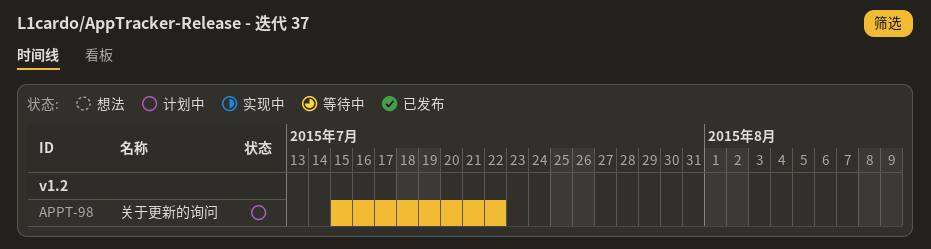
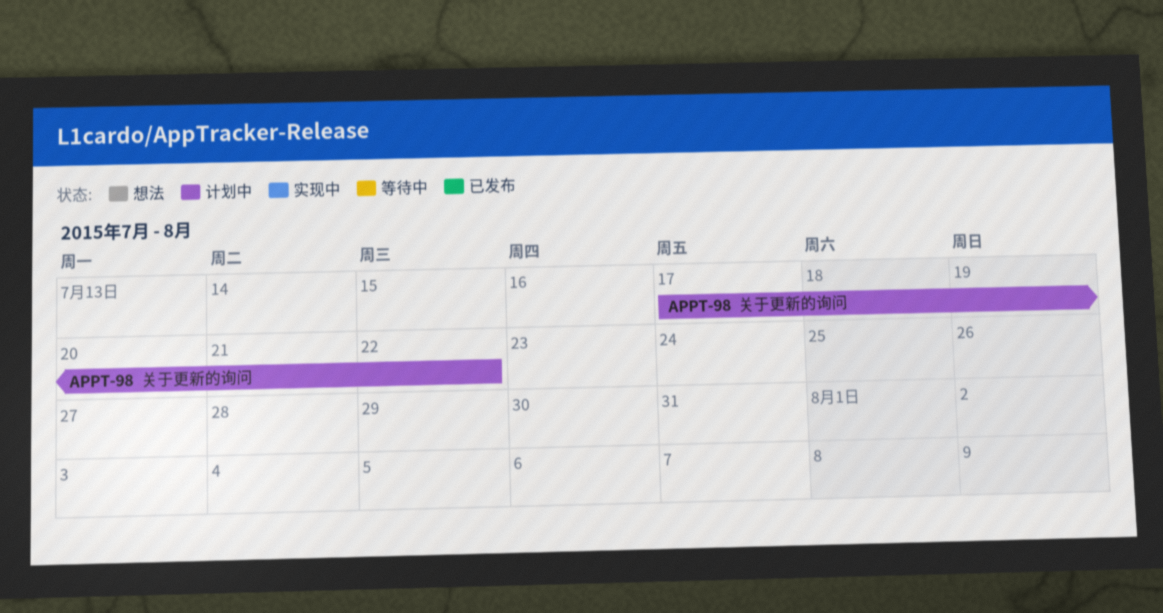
APPT-98, start: Jul 15 -> Jul 17

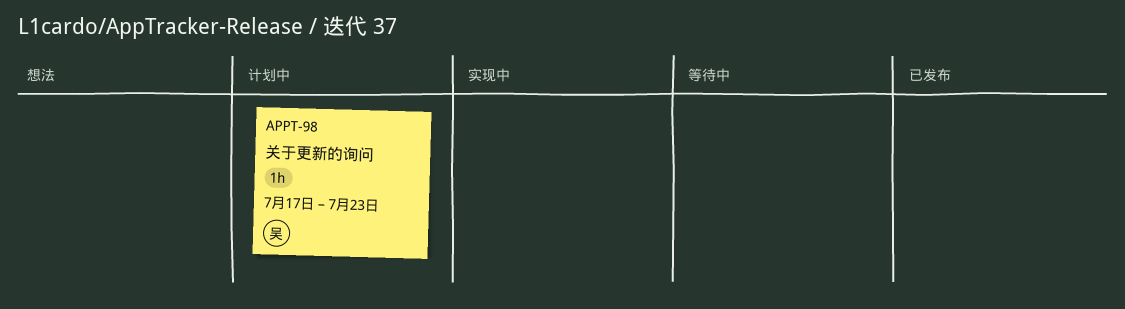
APPT-98, due: Jul 22 -> Jul 23

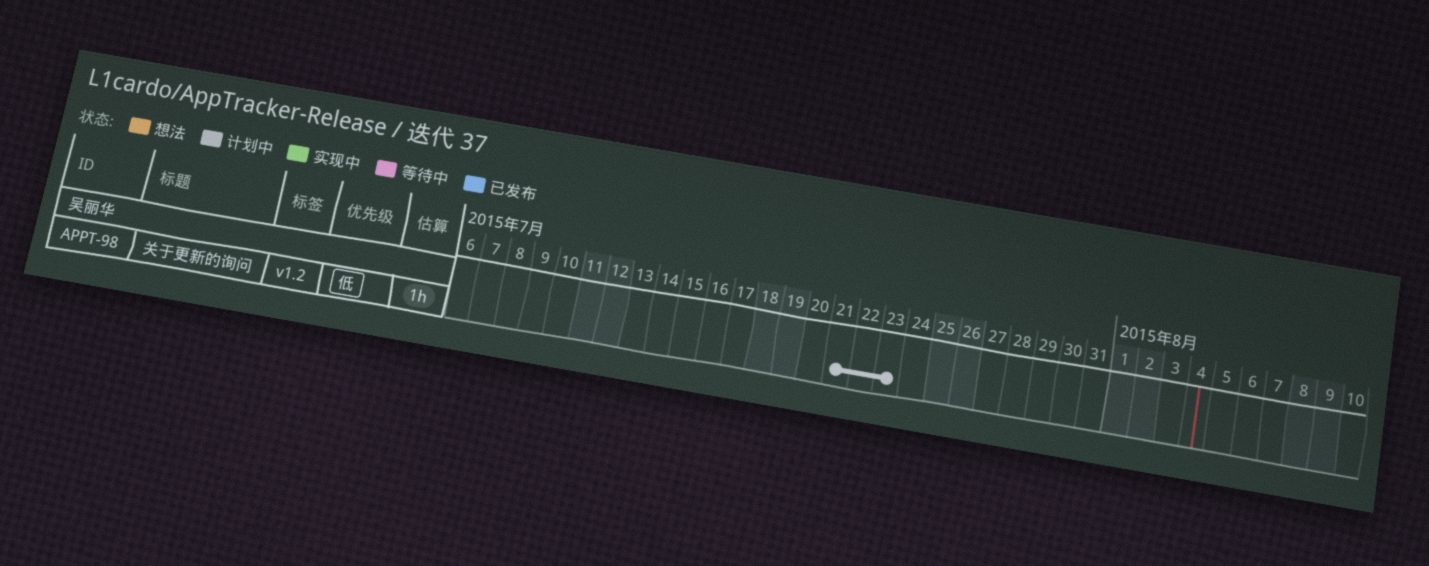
APPT-98, start: Jul 17 -> Jul 21

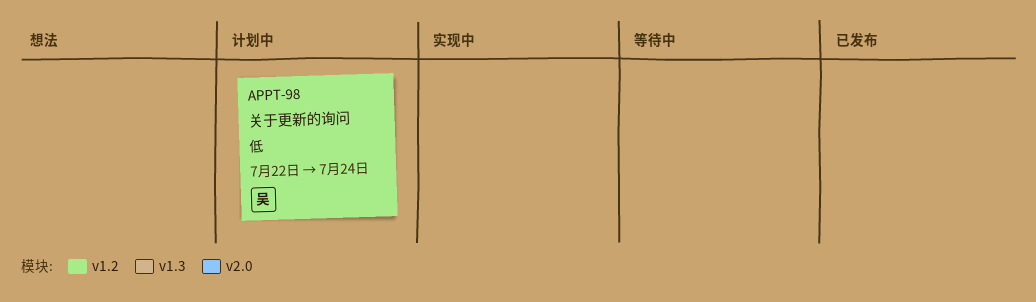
APPT-98, start: Jul 21 -> Jul 22
APPT-98, due: Jul 23 -> Jul 24

